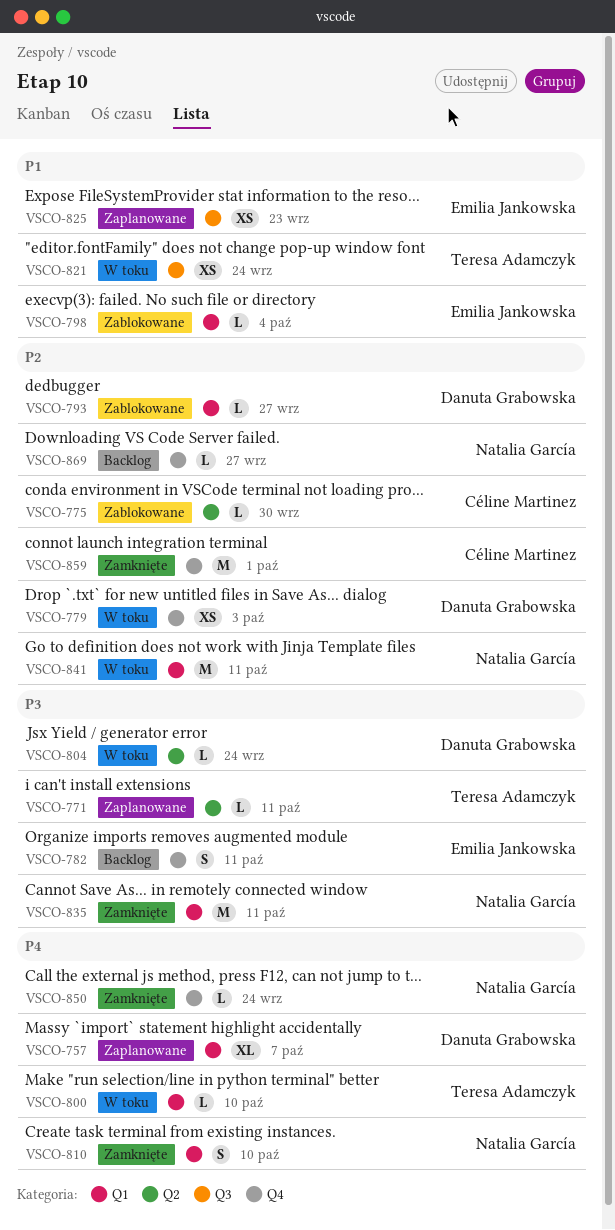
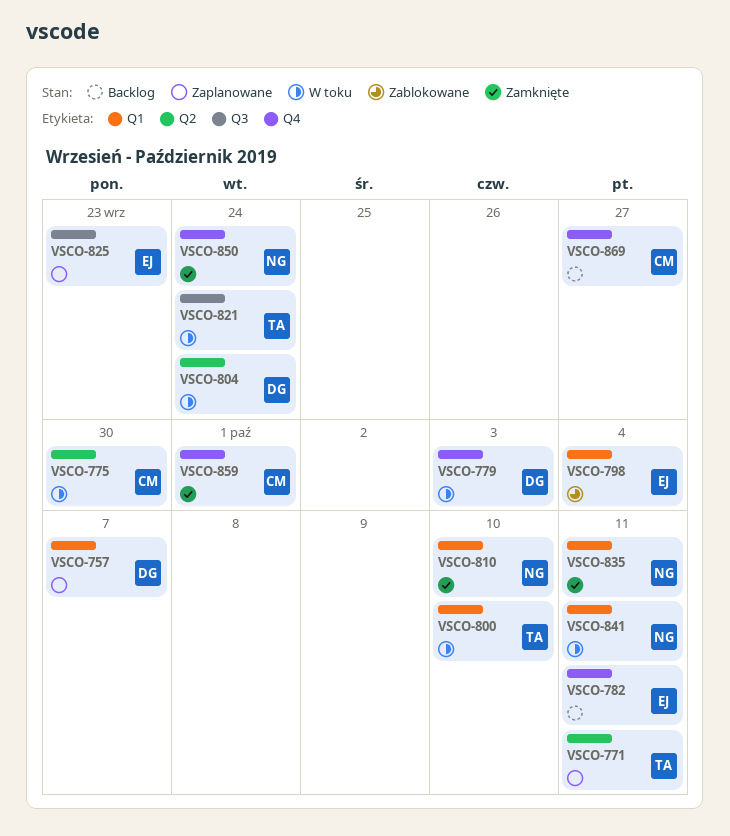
VSCO-775, status: Zablokowane -> W toku
VSCO-793: present -> none
VSCO-869, owner: Natalia García -> Céline Martinez

